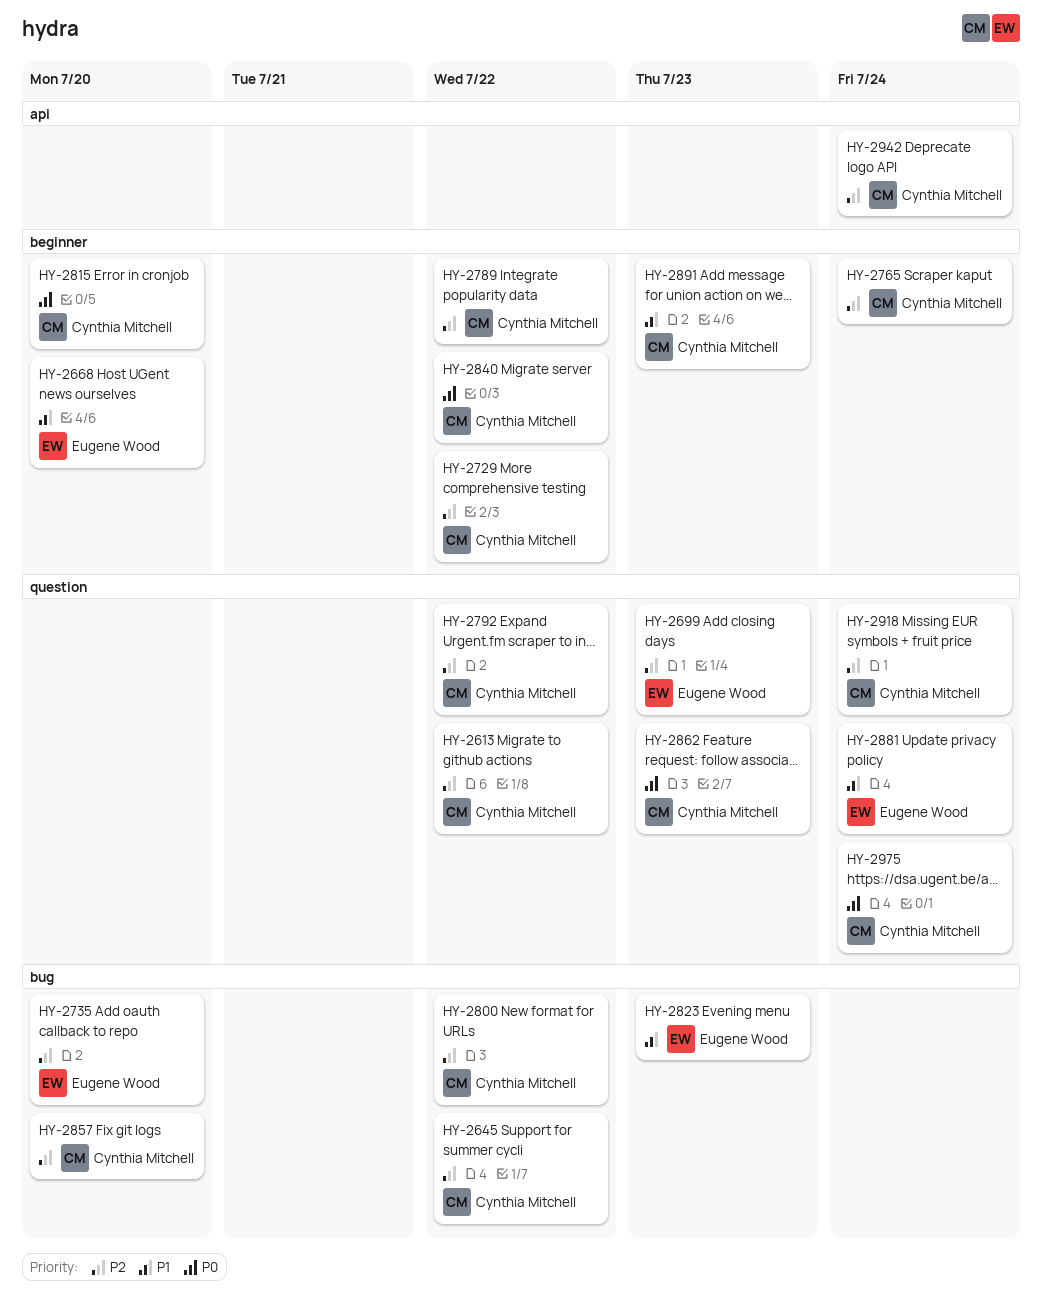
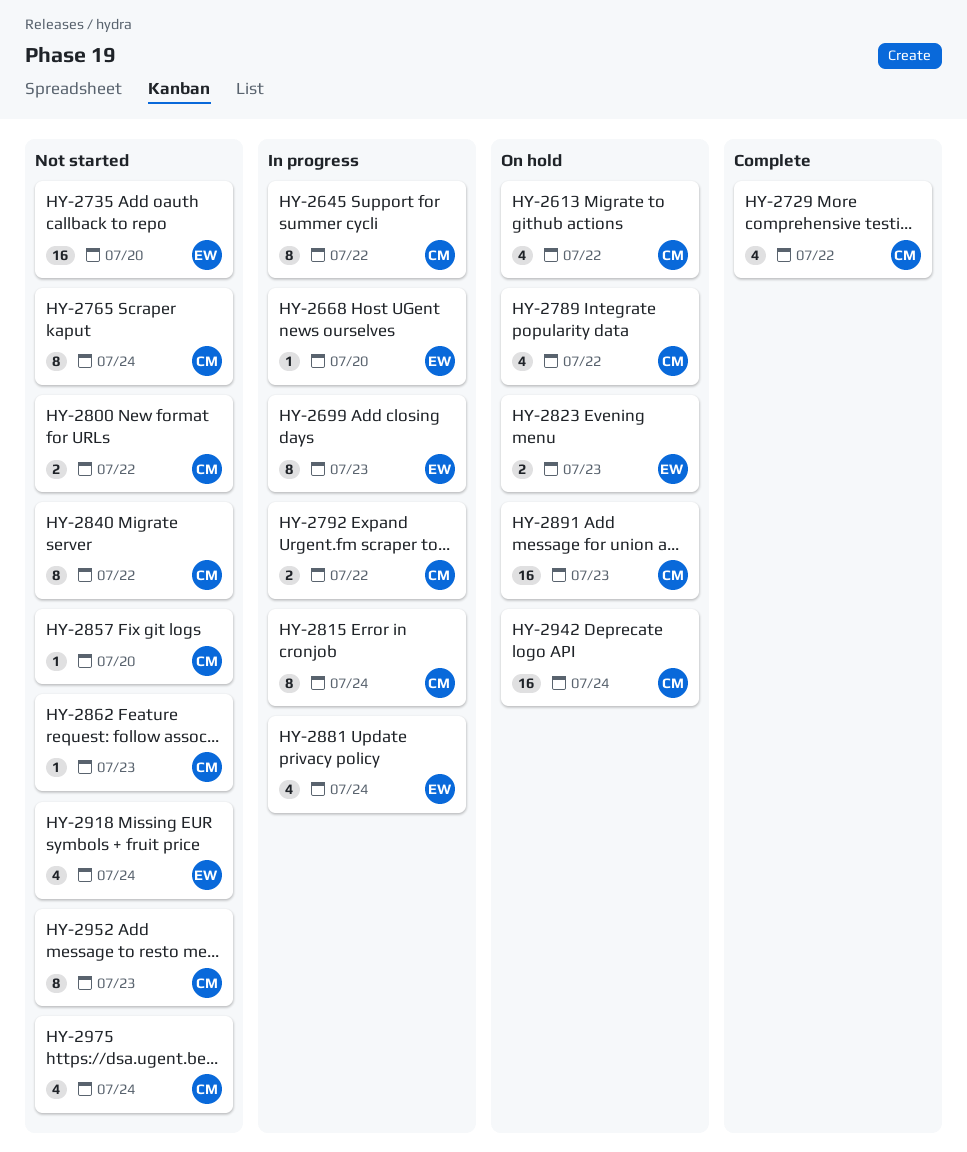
HY-2815, due: Jul 20 -> Jul 24
HY-2918, owner: Cynthia Mitchell -> Eugene Wood
HY-2952: none -> present

